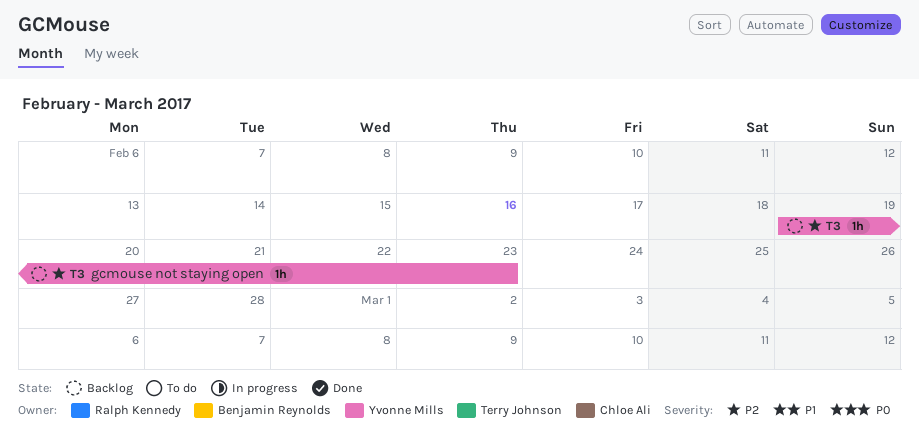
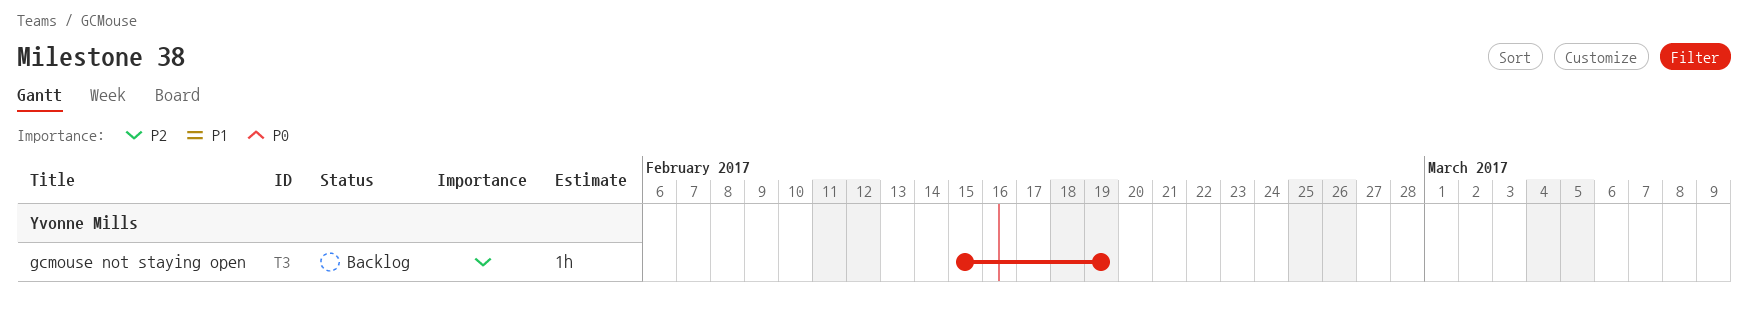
T3, start: Feb 19 -> Feb 15
T3, due: Feb 23 -> Feb 19

